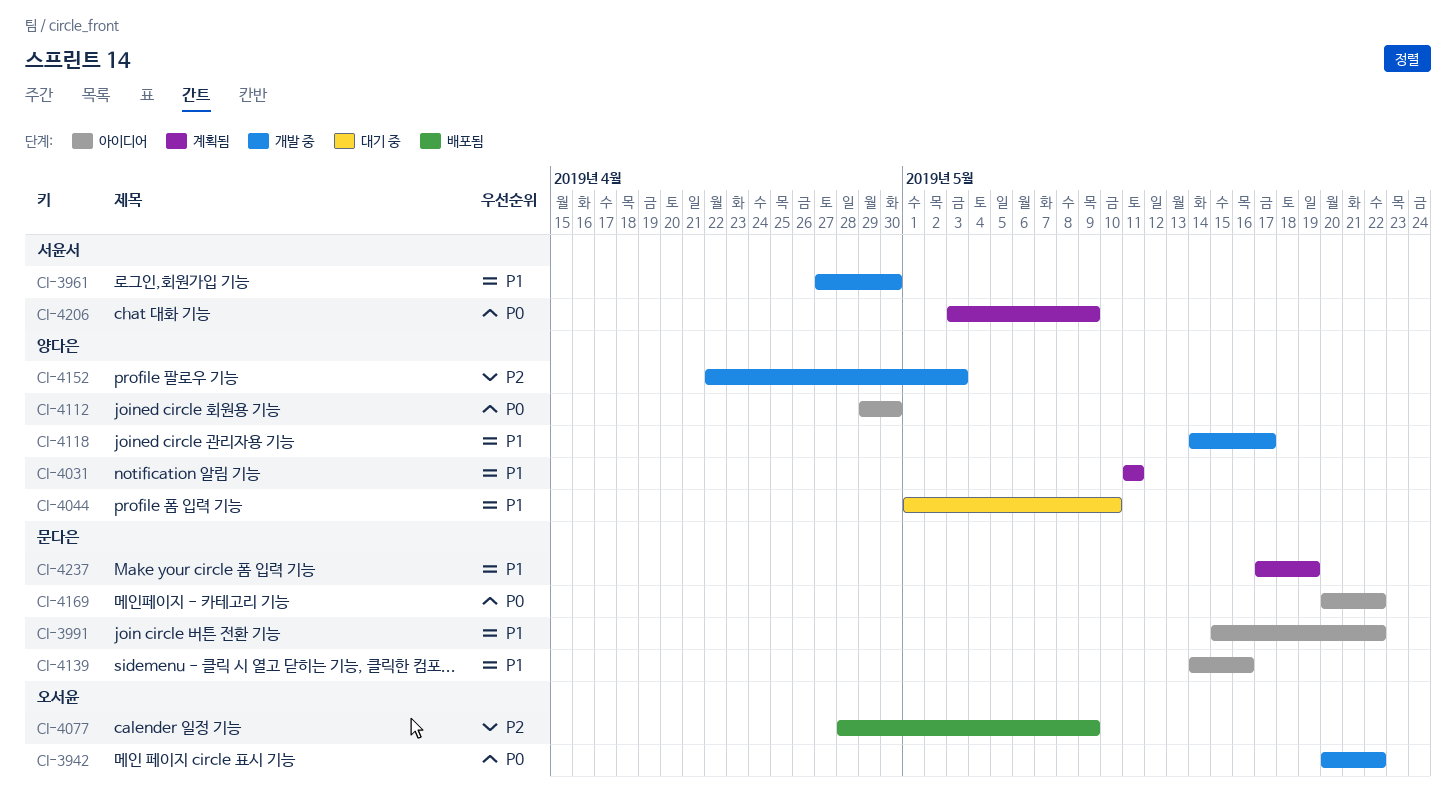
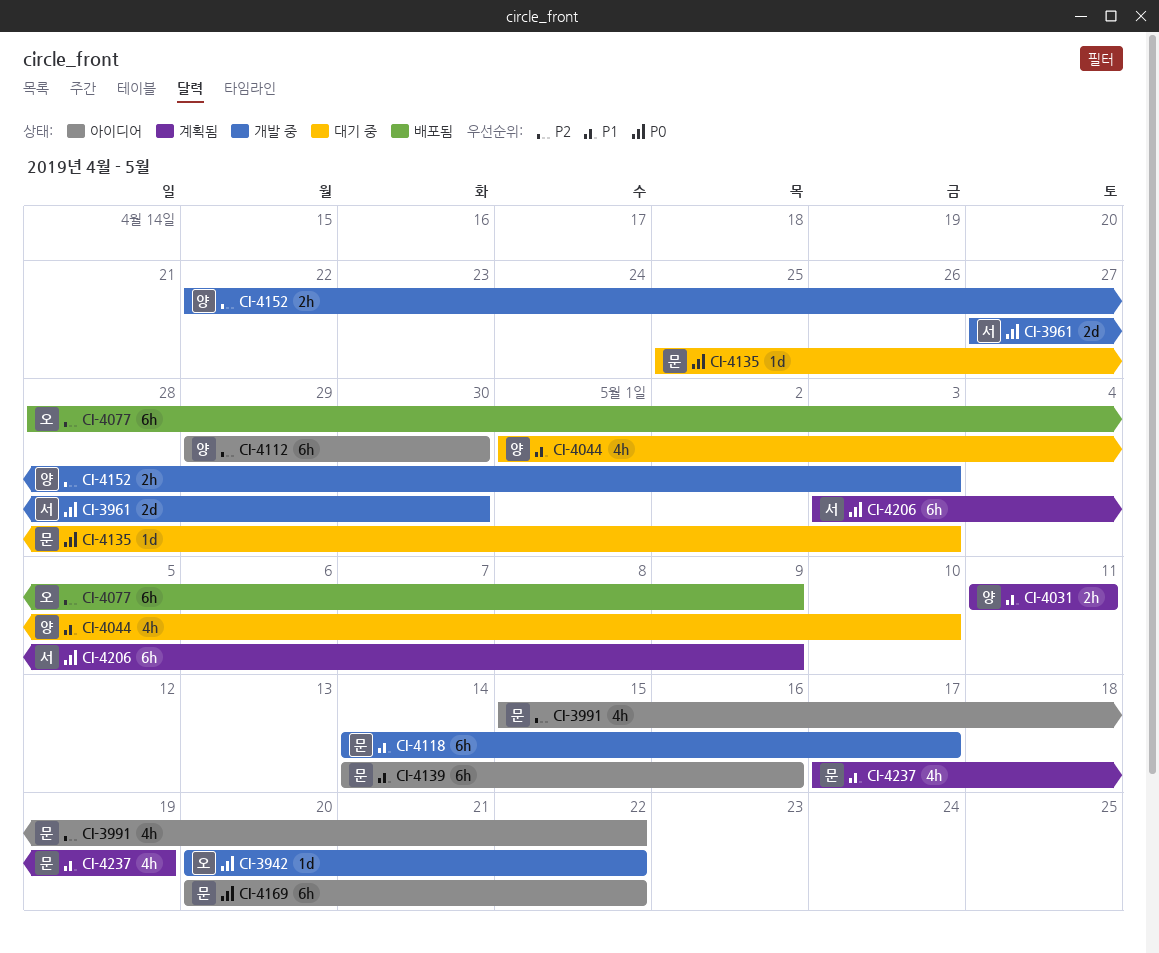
CI-3961, priority: P1 -> P0
CI-3991, priority: P1 -> P2
CI-4112, priority: P0 -> P2
CI-4118, owner: 양다은 -> 문다은
CI-4135: none -> present

